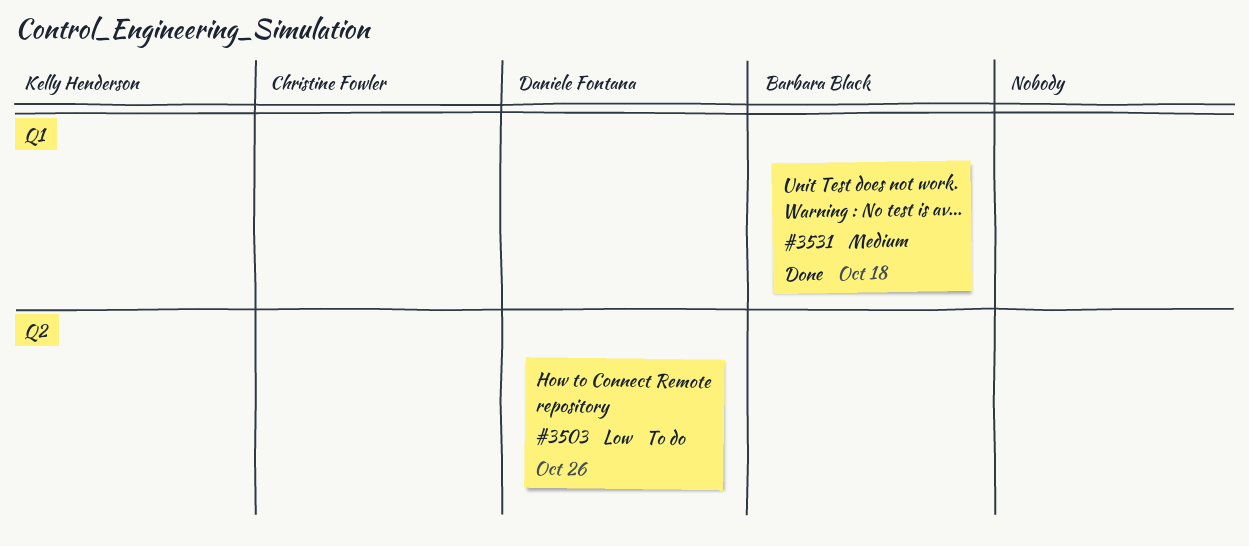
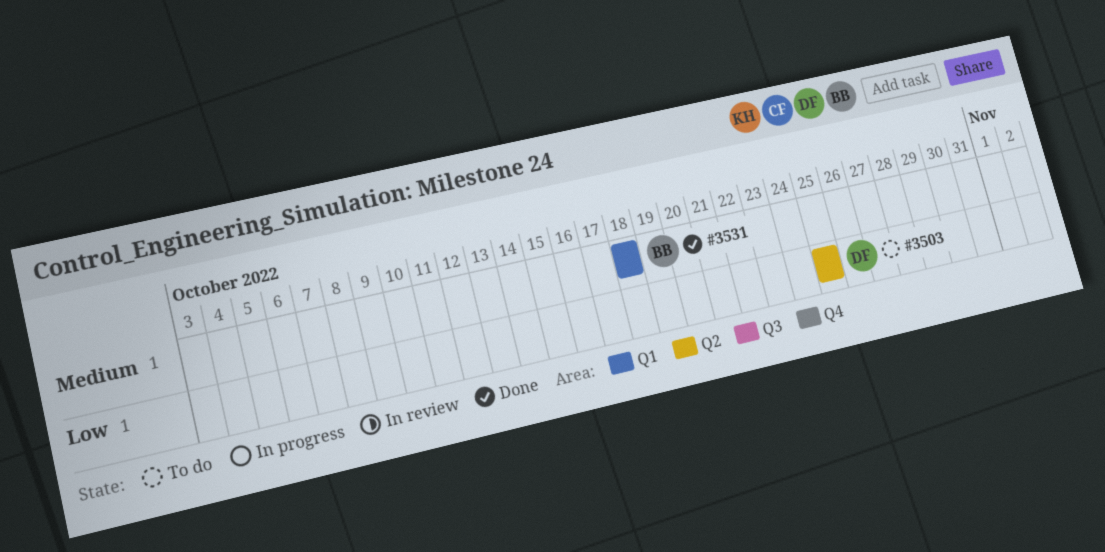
#3503, due: Oct 26 -> Oct 25

